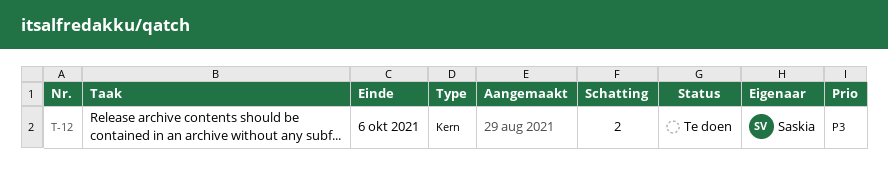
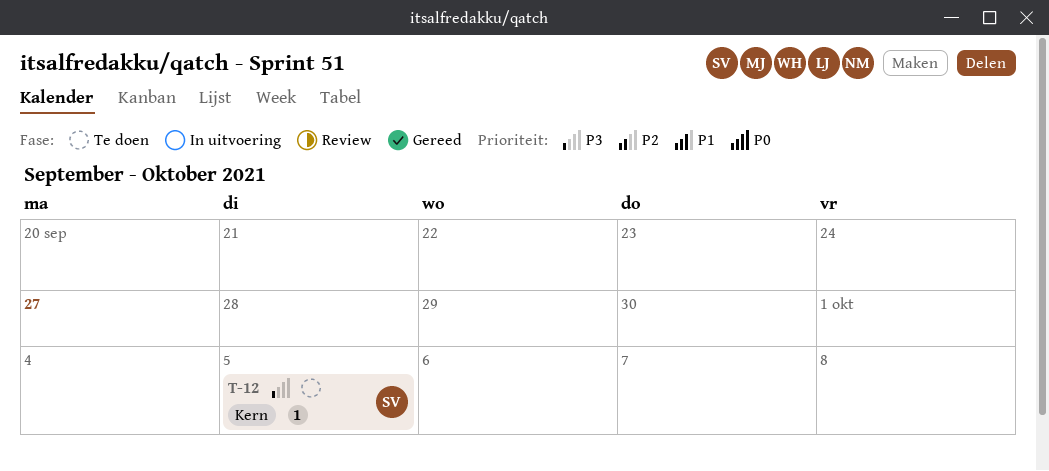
T-12, estimate: 2 -> 1
T-12, due: Oct 6 -> Oct 5

